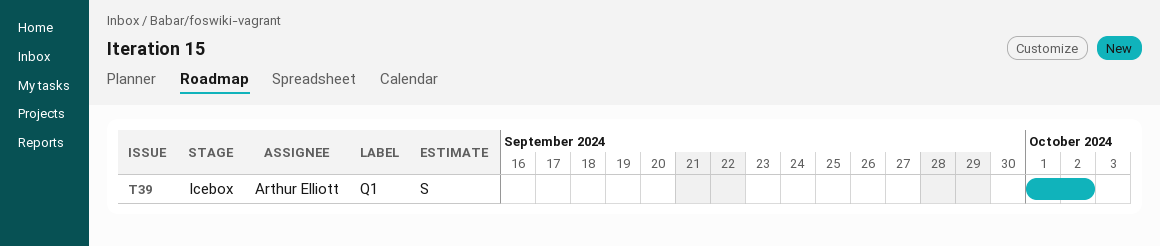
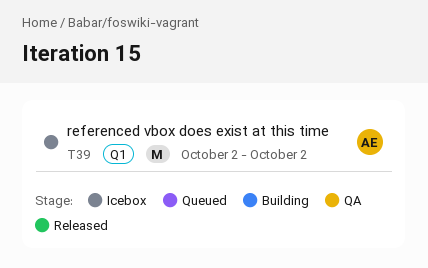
T39, estimate: S -> M
T39, start: Oct 1 -> Oct 2

